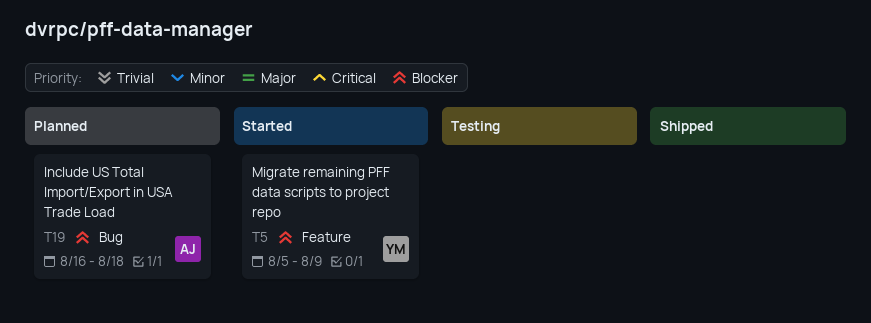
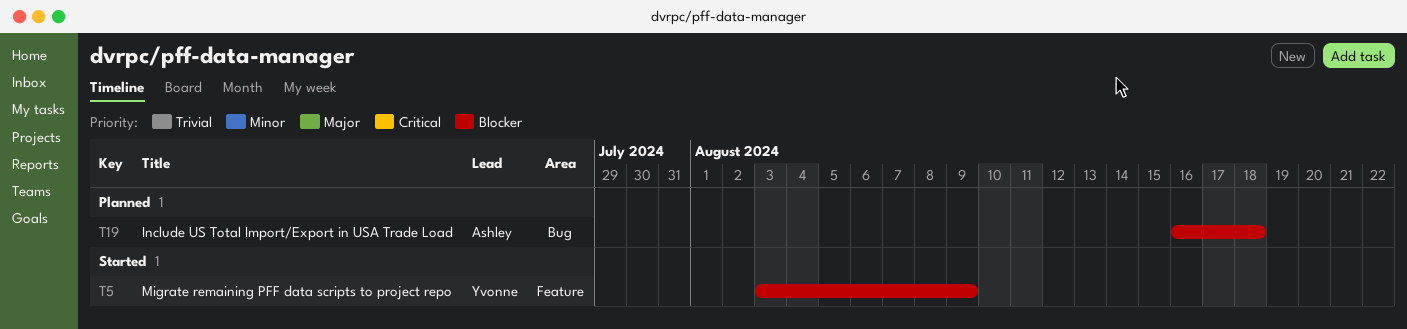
T5, start: Aug 5 -> Aug 3

